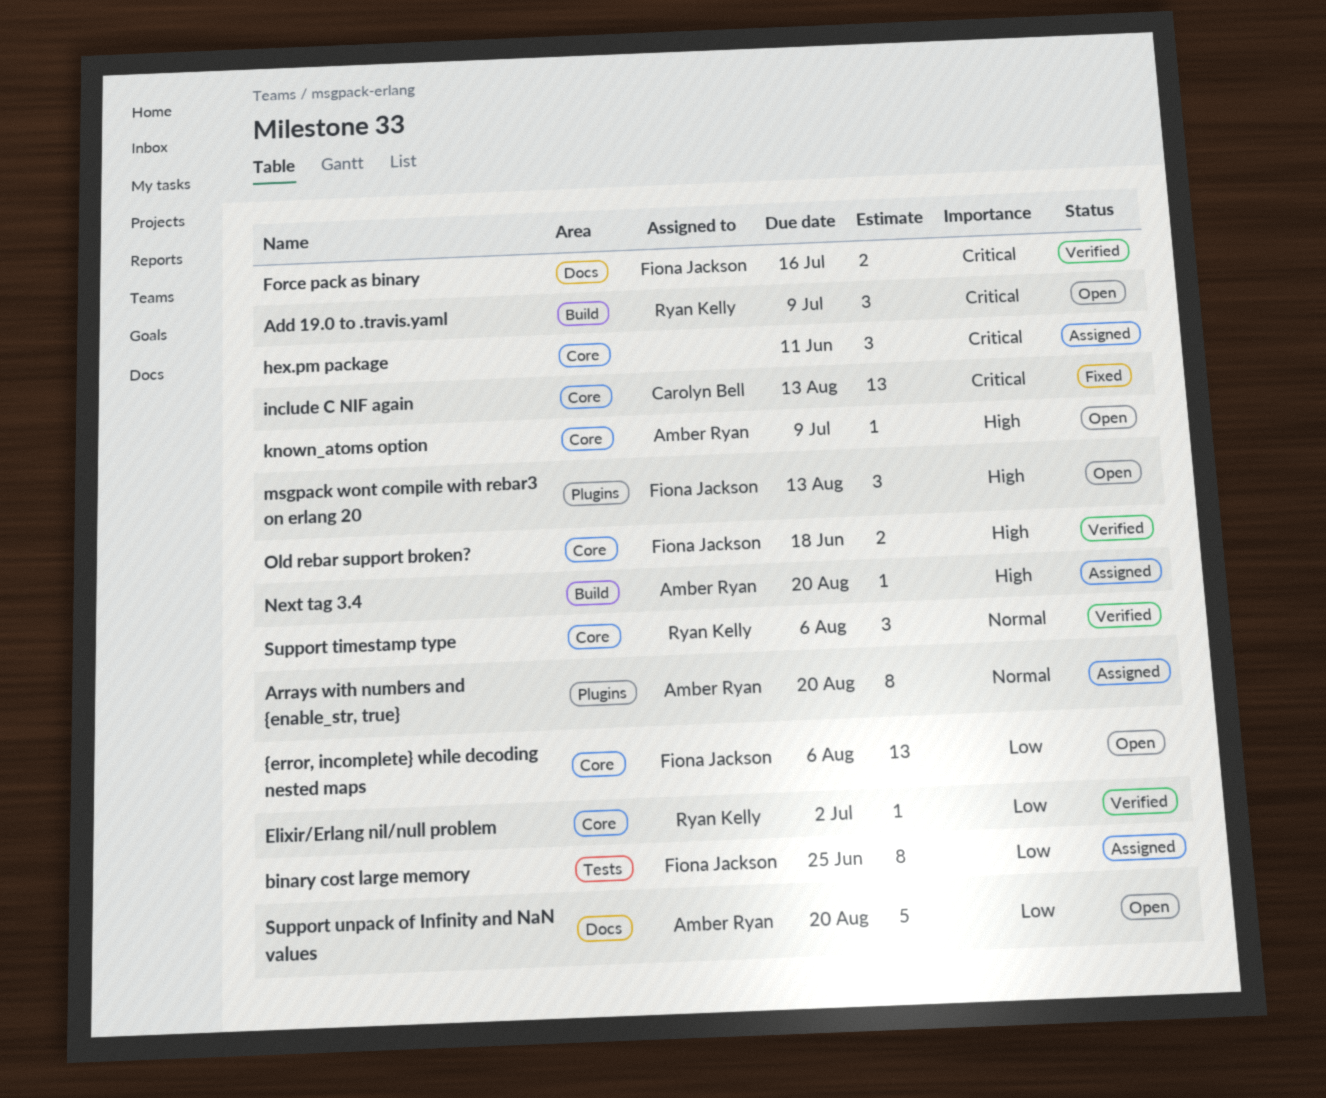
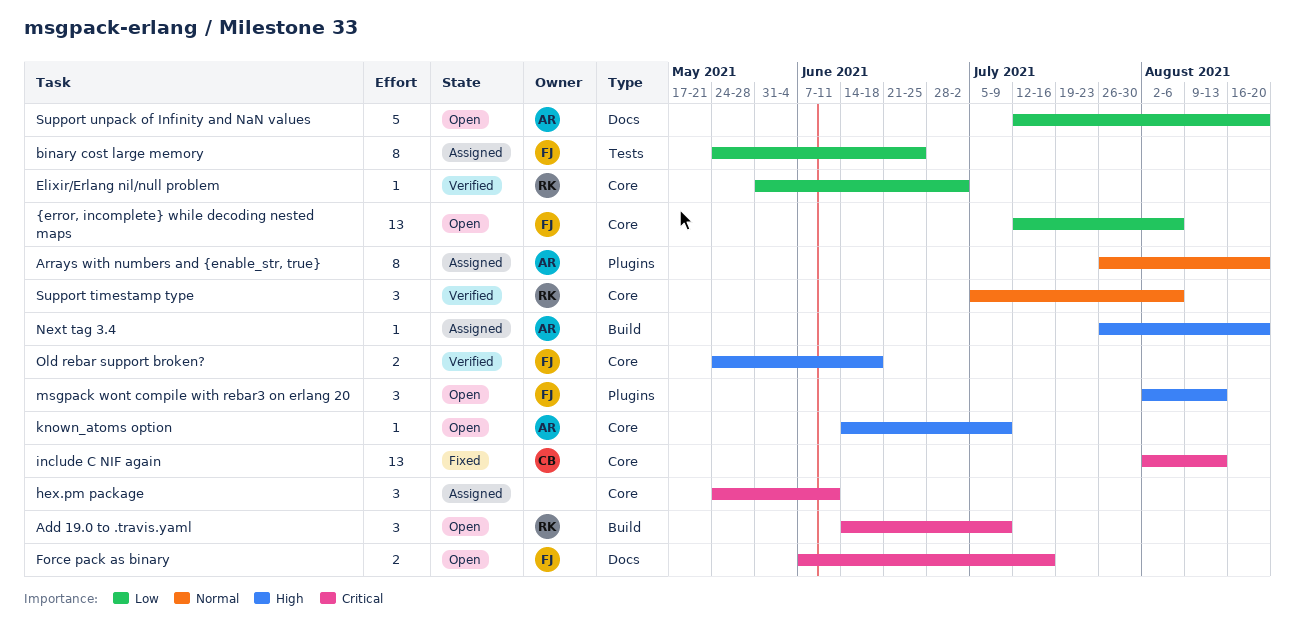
Force pack as binary, status: Verified -> Open

